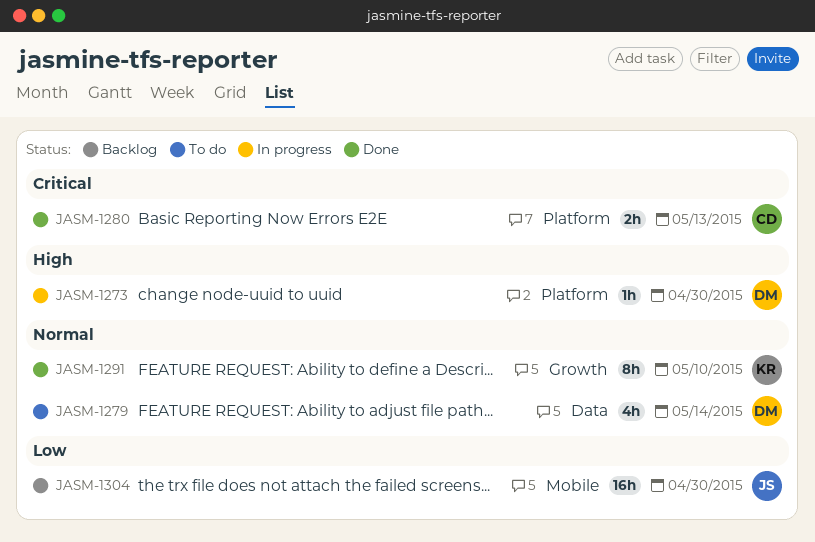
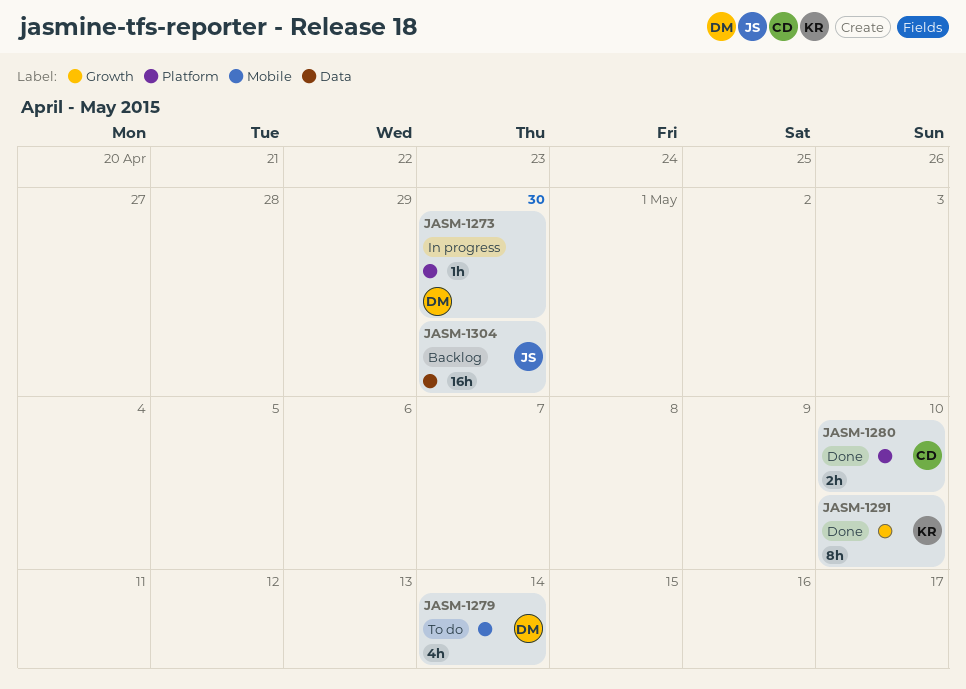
JASM-1279, label: Data -> Mobile
JASM-1280, due: May 13 -> May 10
JASM-1304, label: Mobile -> Data

